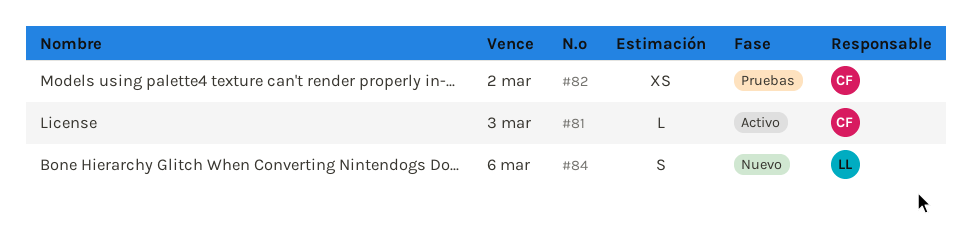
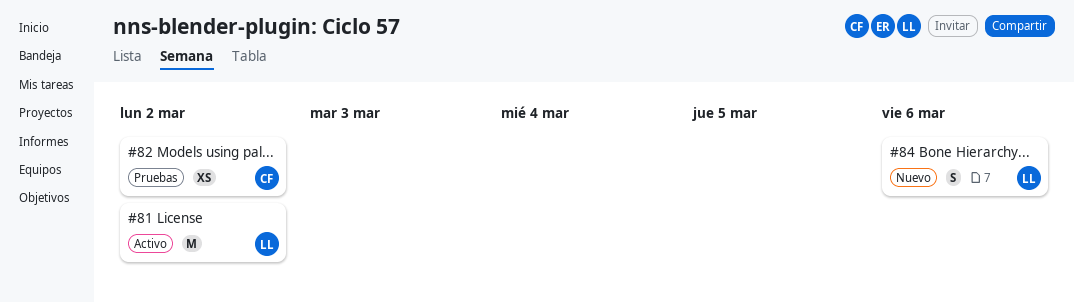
#81, owner: CF -> LL
#81, estimate: L -> M
#81, due: Mar 3 -> Mar 2

